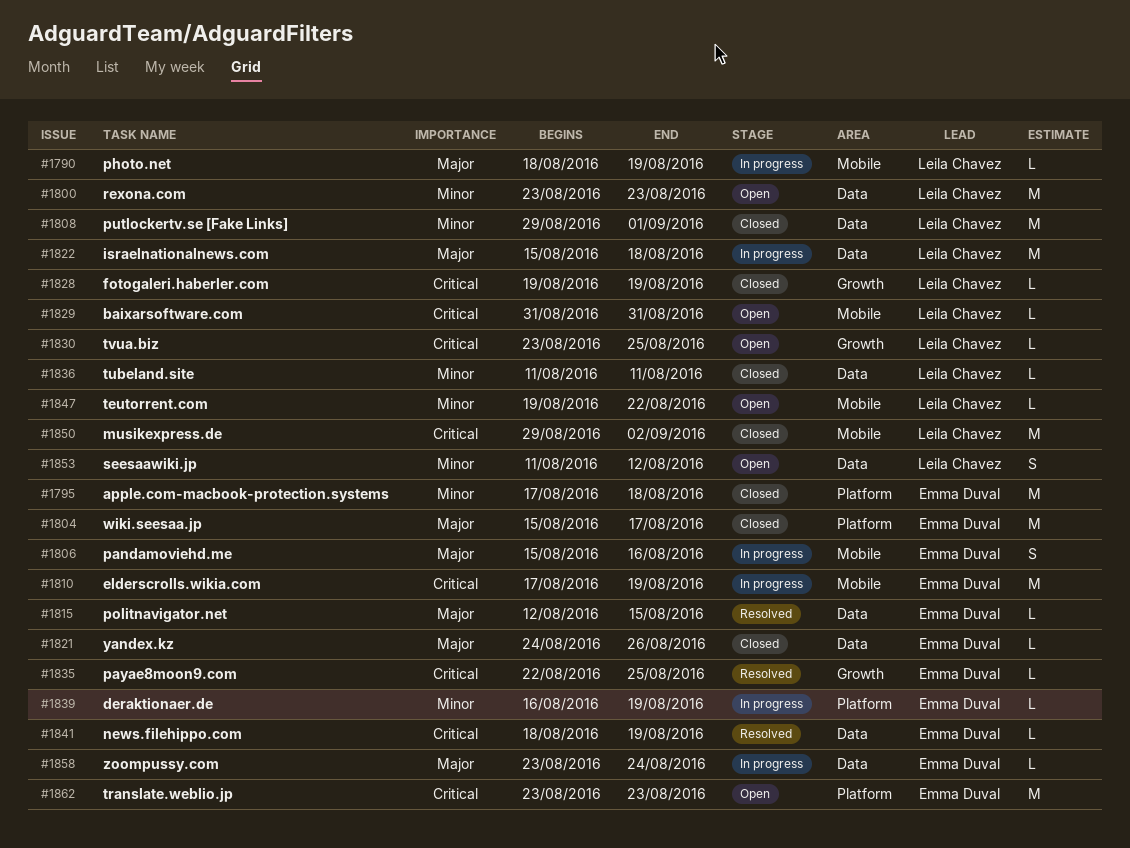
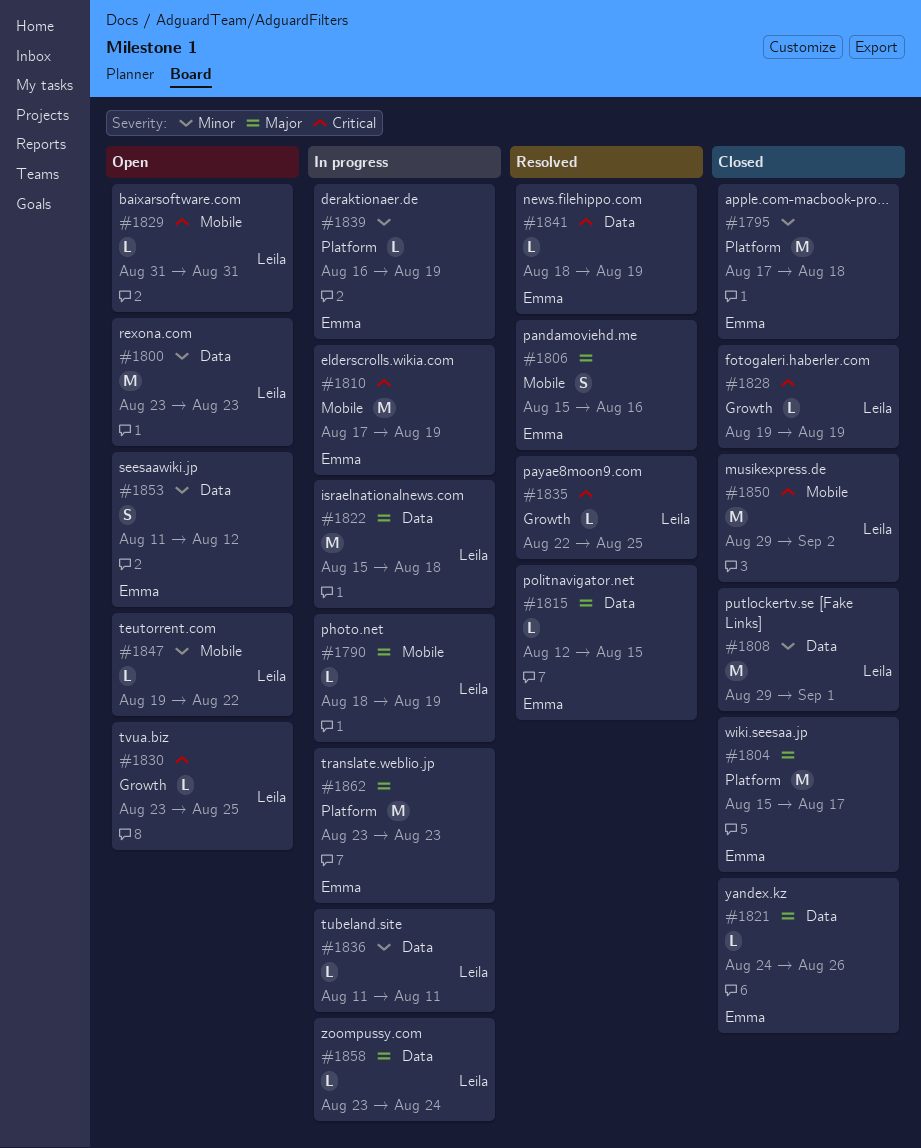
#1806, status: In progress -> Resolved
#1835, owner: Emma Duval -> Leila Chavez
#1836, status: Closed -> In progress
#1853, owner: Leila Chavez -> Emma Duval
#1858, owner: Emma Duval -> Leila Chavez
#1862, status: Open -> In progress
#1862, priority: Critical -> Major

